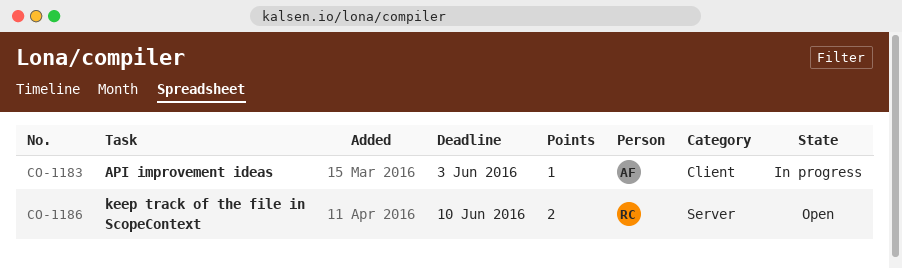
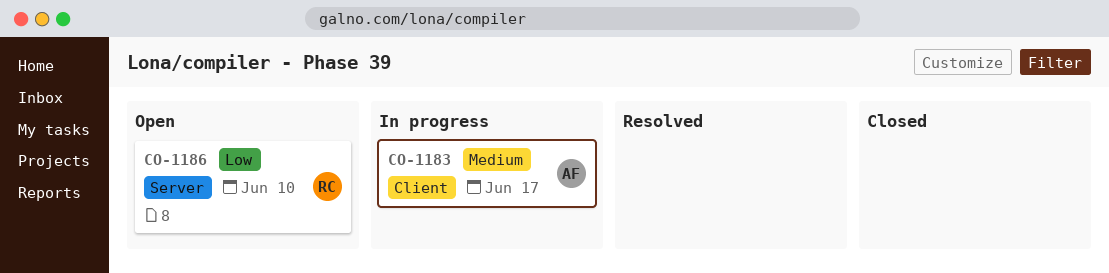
CO-1183, due: Jun 3 -> Jun 17

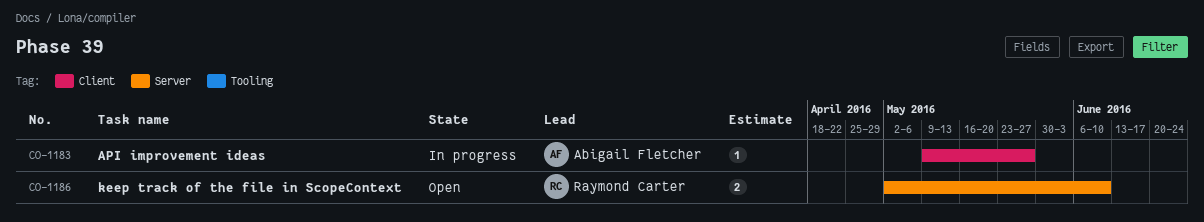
CO-1183, due: Jun 17 -> May 27

